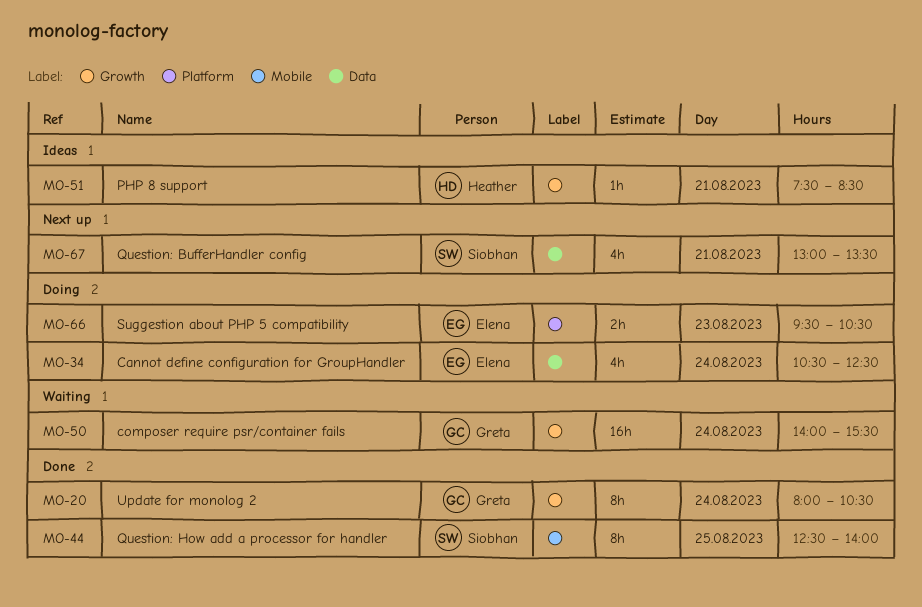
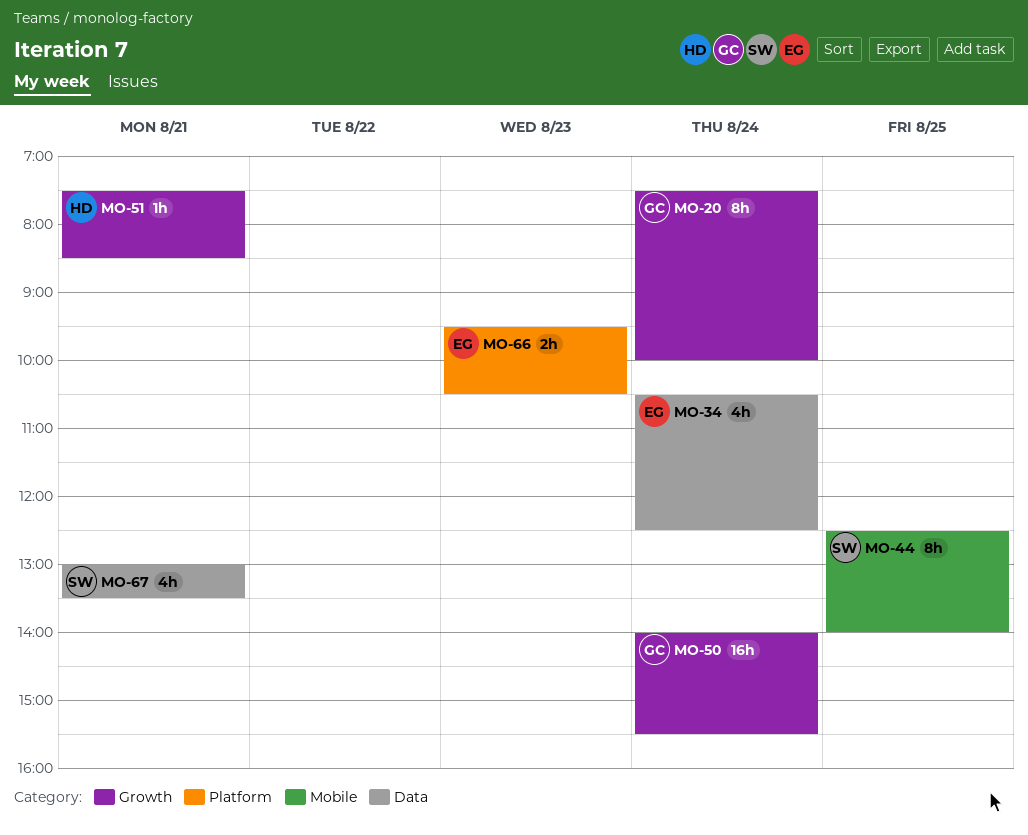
MO-20, begins: 08:00 -> 07:30
MO-20, ends: 10:30 -> 10:00

